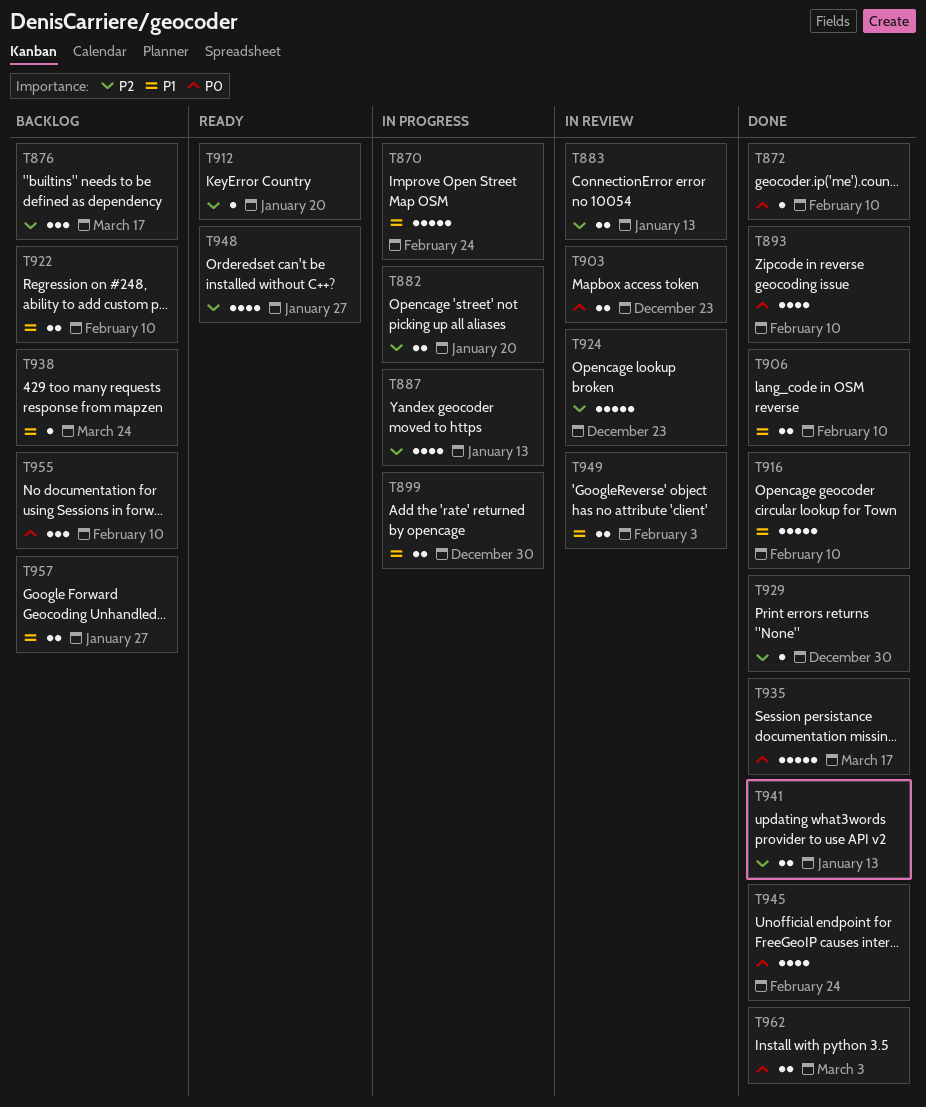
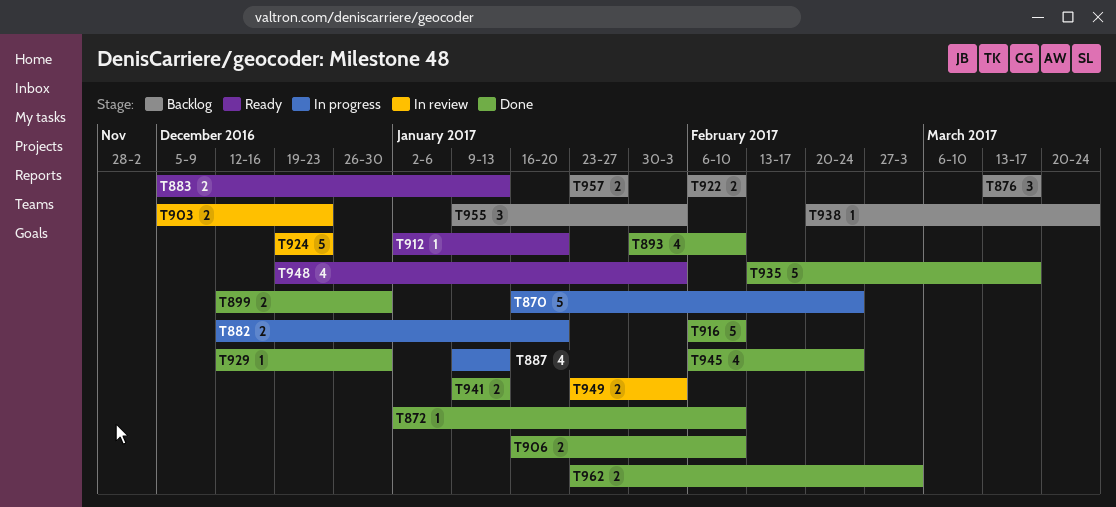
T883, status: In review -> Ready
T899, status: In progress -> Done
T948, due: Jan 27 -> Feb 3
T955, due: Feb 10 -> Feb 3

